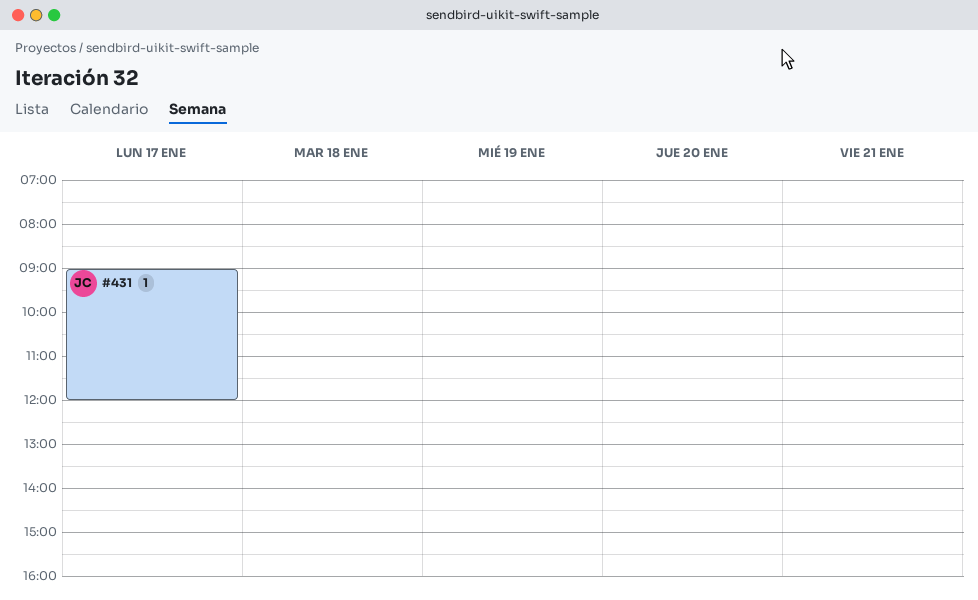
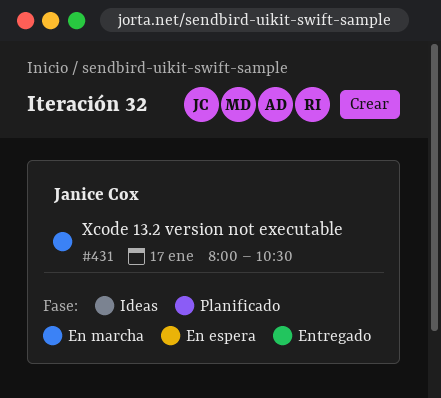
#431, begins: 09:00 -> 08:00
#431, ends: 12:00 -> 10:30

